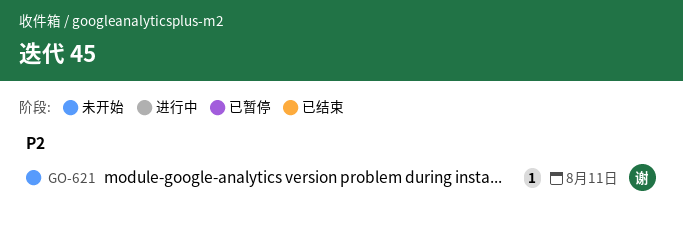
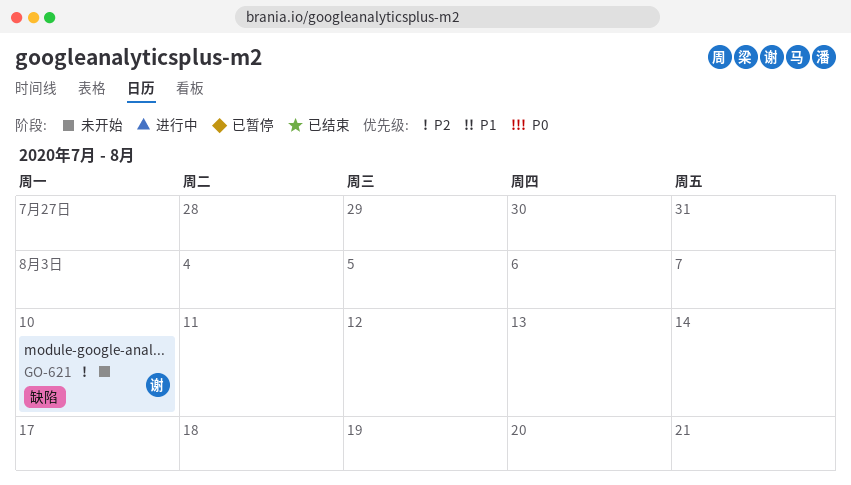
GO-621, due: Aug 11 -> Aug 10

